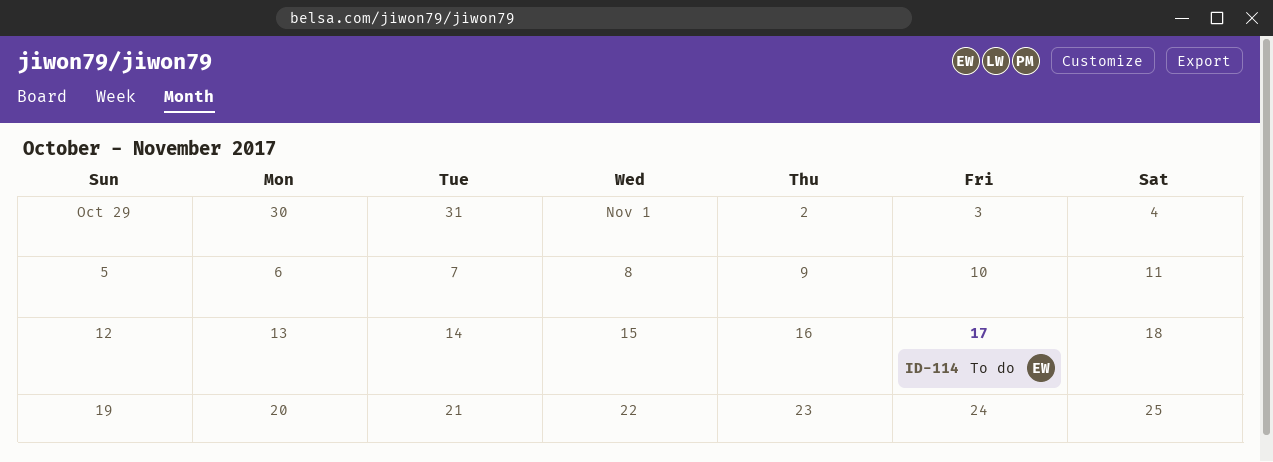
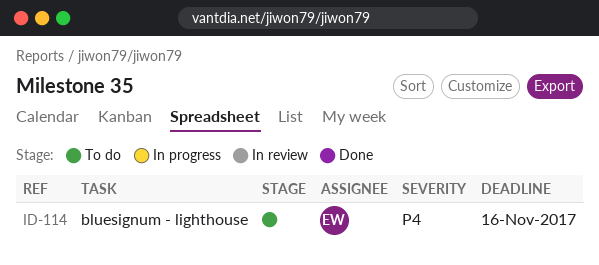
ID-114, due: Nov 17 -> Nov 16

